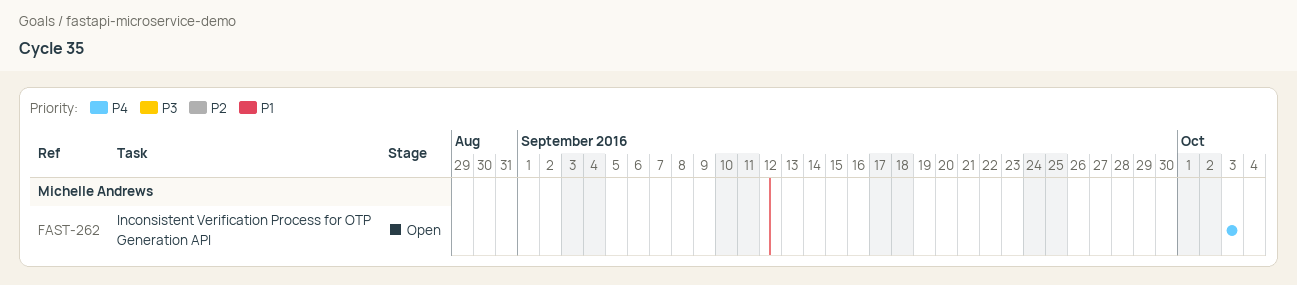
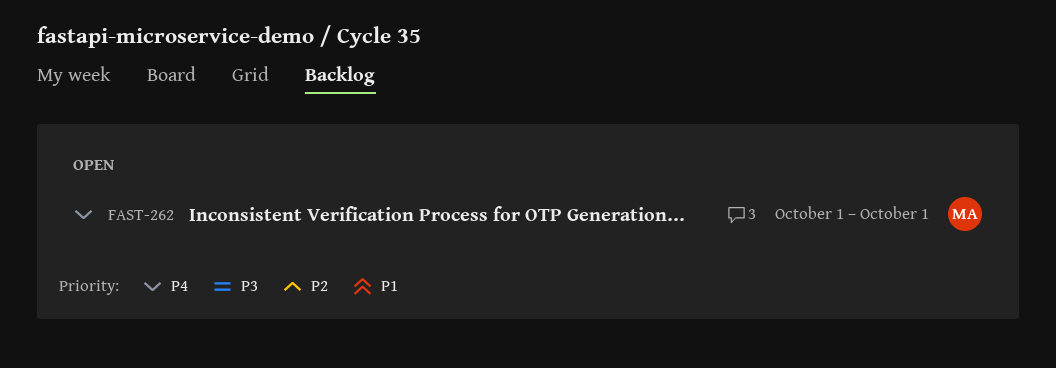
FAST-262, start: Oct 3 -> Oct 1
FAST-262, due: Oct 3 -> Oct 1

